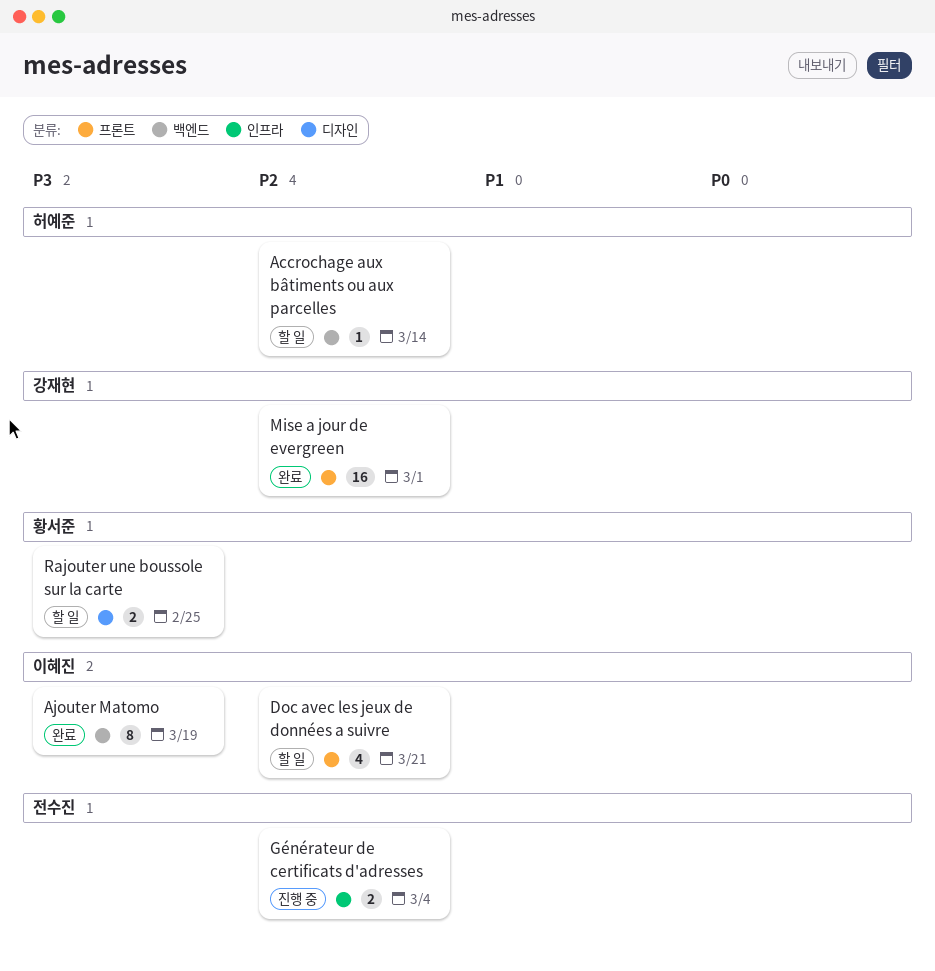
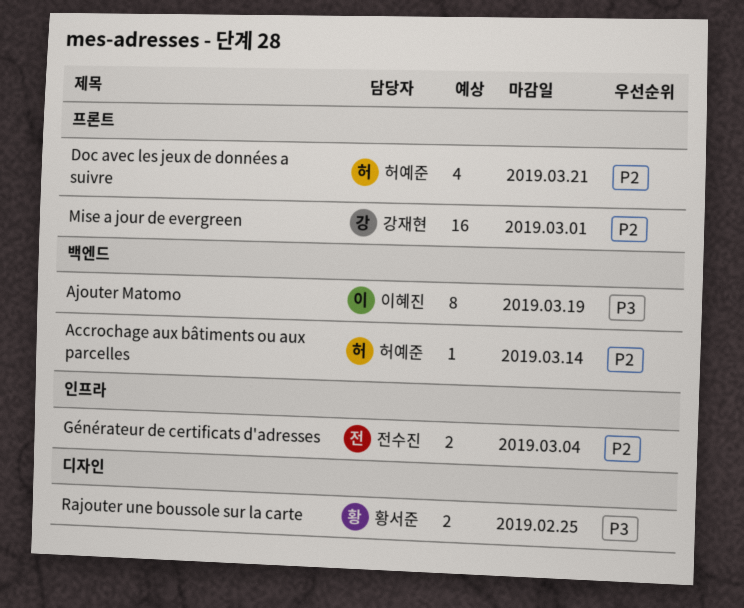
Doc avec les jeux de données a suivre, owner: 이혜진 -> 허예준

